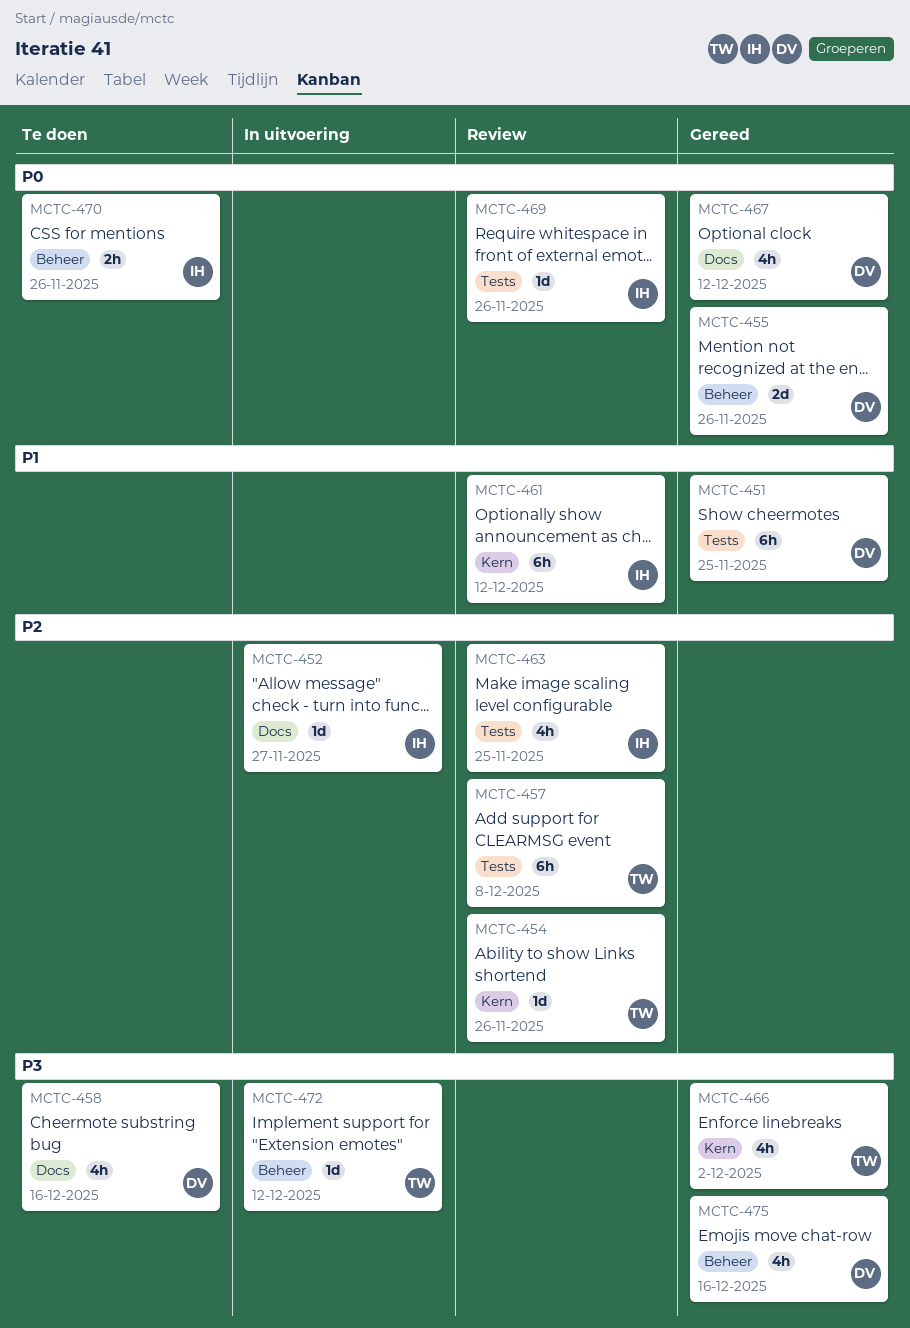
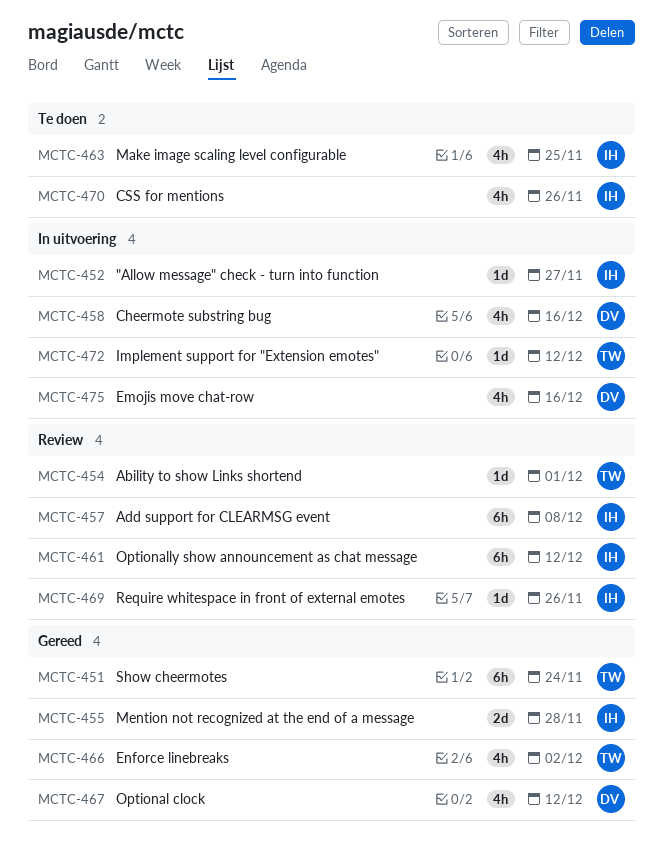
MCTC-451, owner: DV -> TW
MCTC-451, due: Nov 25 -> Nov 24
MCTC-454, due: Nov 26 -> Dec 1
MCTC-455, owner: DV -> IH
MCTC-455, due: Nov 26 -> Nov 28
MCTC-457, owner: TW -> IH
MCTC-458, status: Te doen -> In uitvoering
MCTC-463, status: Review -> Te doen
MCTC-470, estimate: 2h -> 4h
MCTC-475, status: Gereed -> In uitvoering

